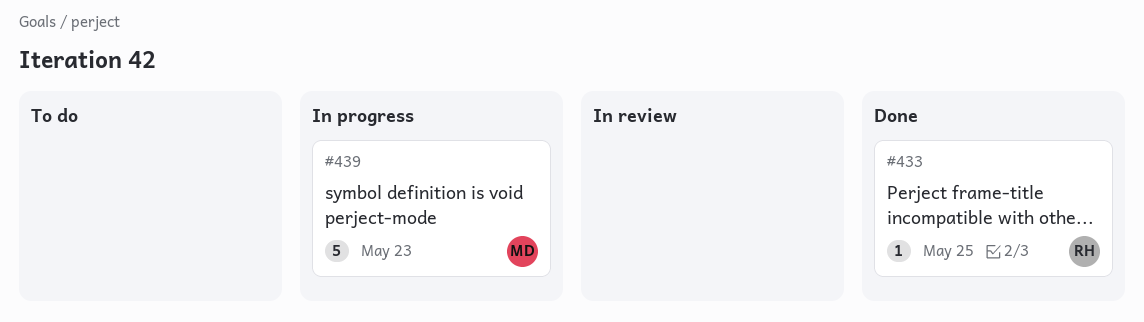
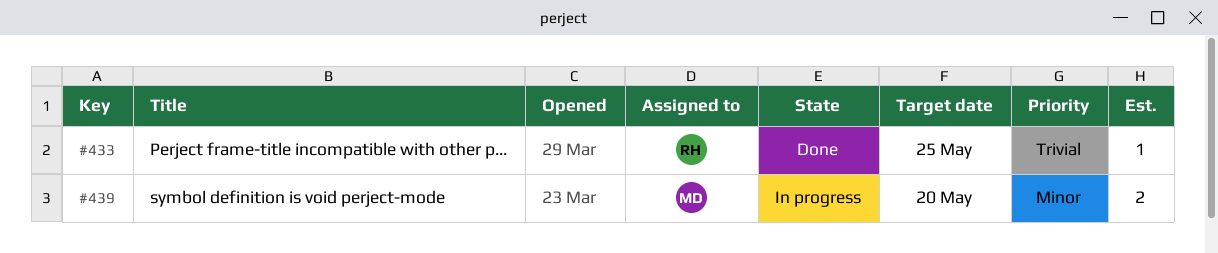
#439, estimate: 5 -> 2
#439, due: May 23 -> May 20

